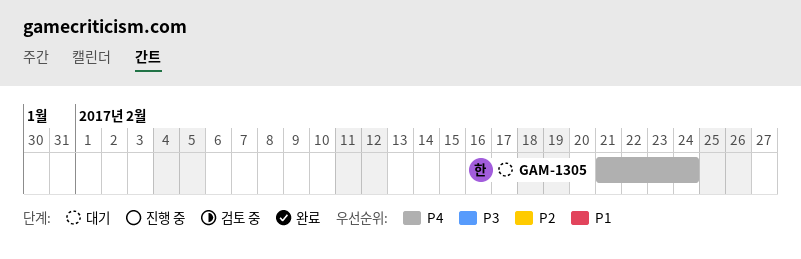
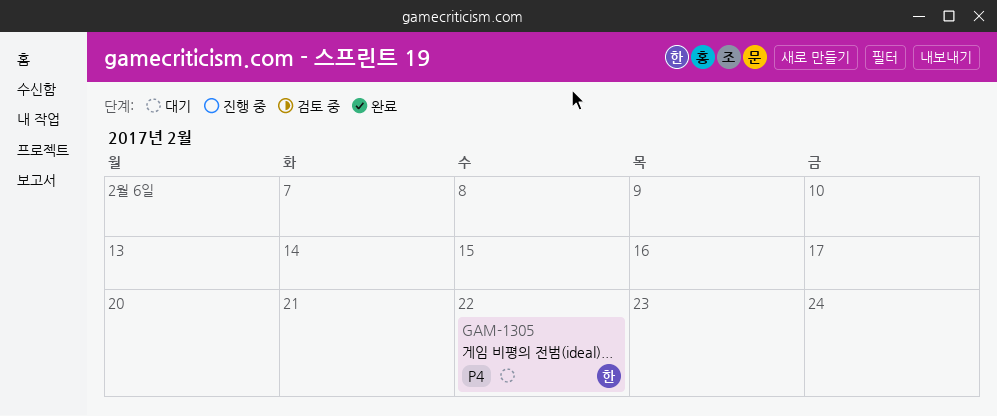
GAM-1305, due: Feb 24 -> Feb 22

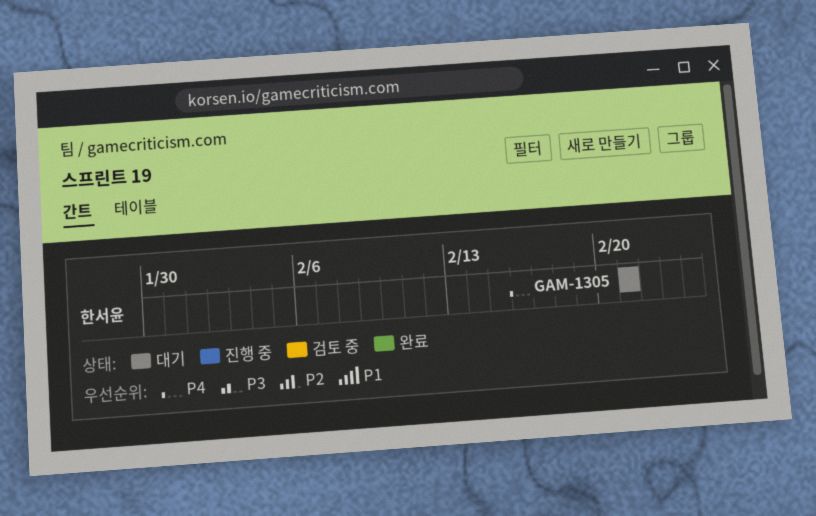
GAM-1305, due: Feb 22 -> Feb 21

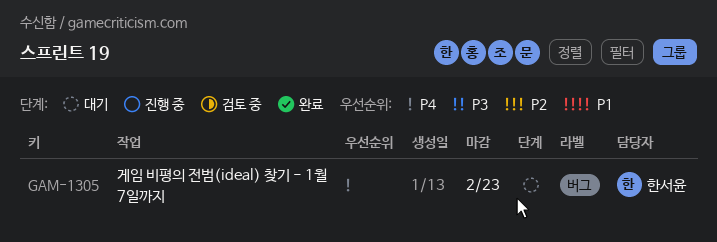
GAM-1305, due: Feb 21 -> Feb 23

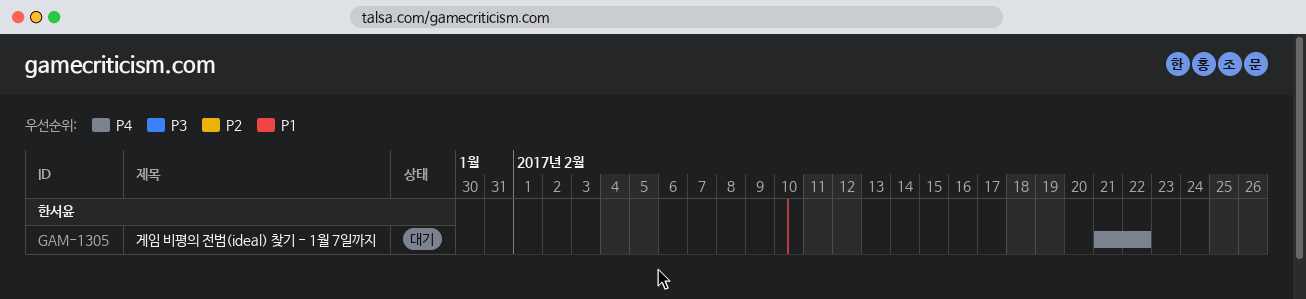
GAM-1305, due: Feb 23 -> Feb 22

